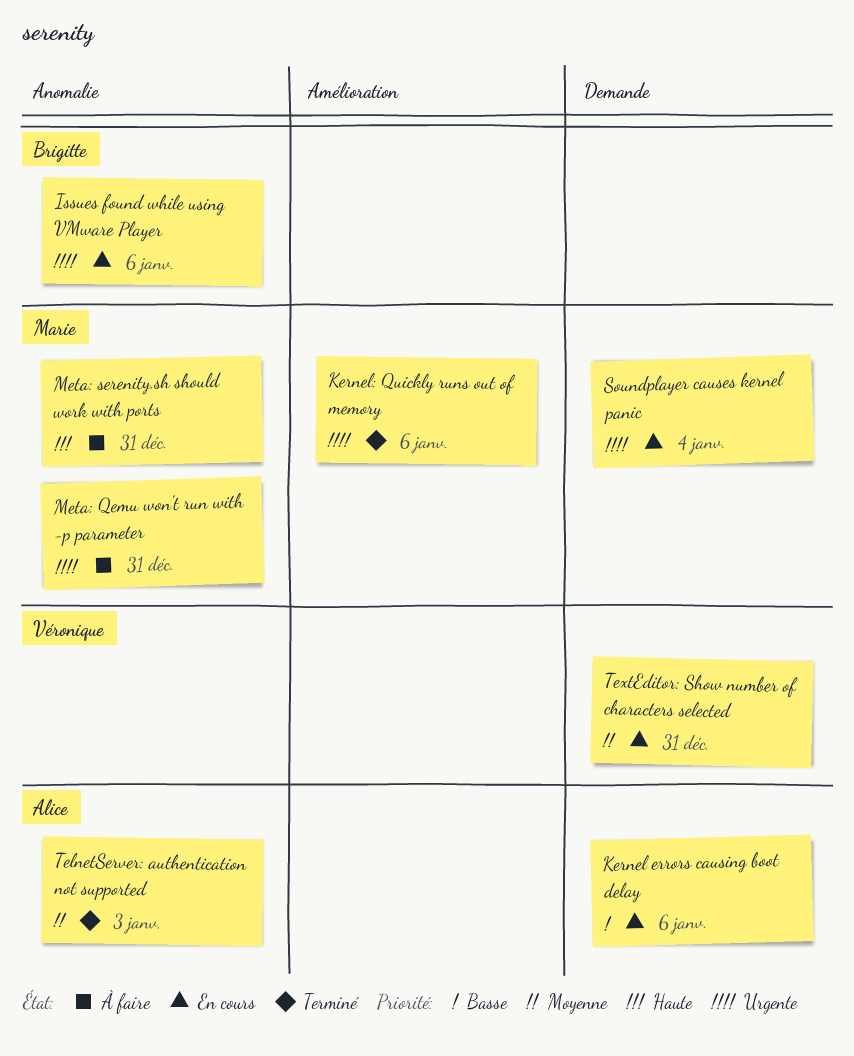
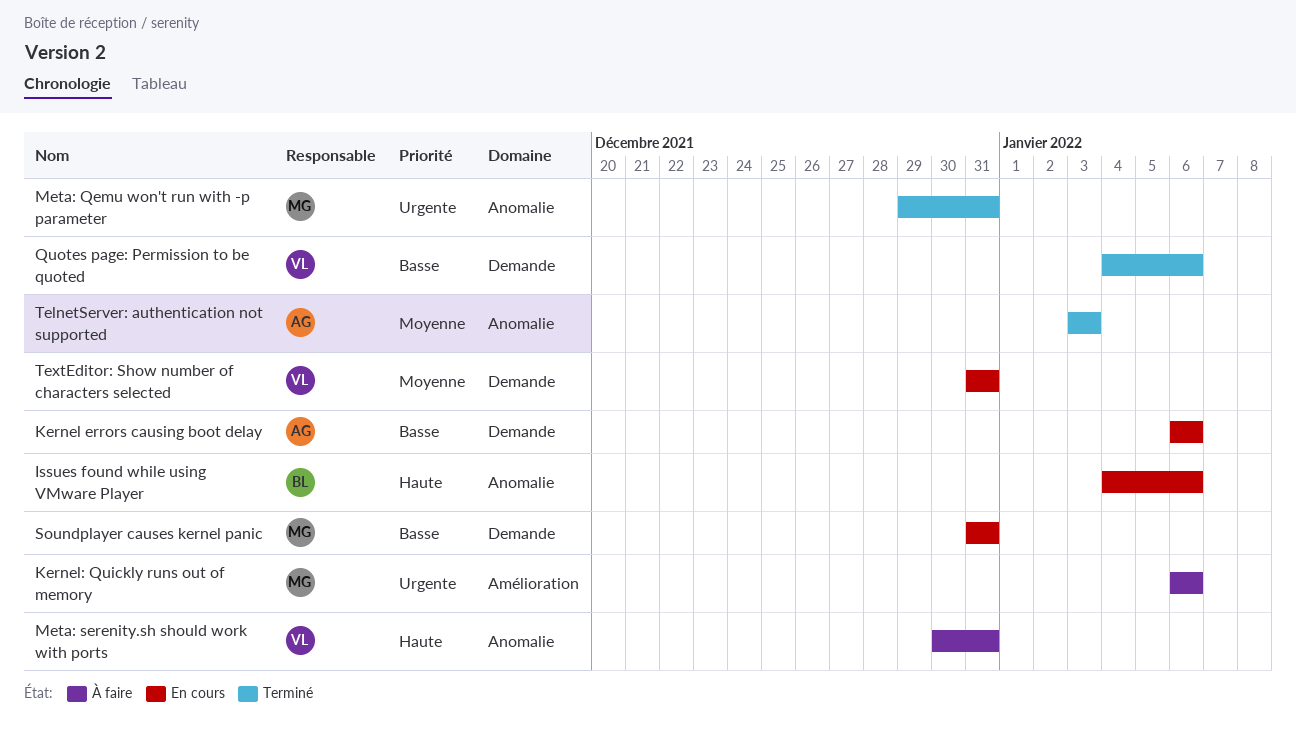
Issues found while using VMware Player, priority: Urgente -> Haute
Kernel: Quickly runs out of memory, status: Terminé -> À faire
Meta: Qemu won't run with -p parameter, status: À faire -> Terminé
Meta: serenity.sh should work with ports, owner: Marie -> Véronique
Quotes page: Permission to be quoted: none -> present
Soundplayer causes kernel panic, priority: Urgente -> Basse
Soundplayer causes kernel panic, due: Jan 4 -> Dec 31

